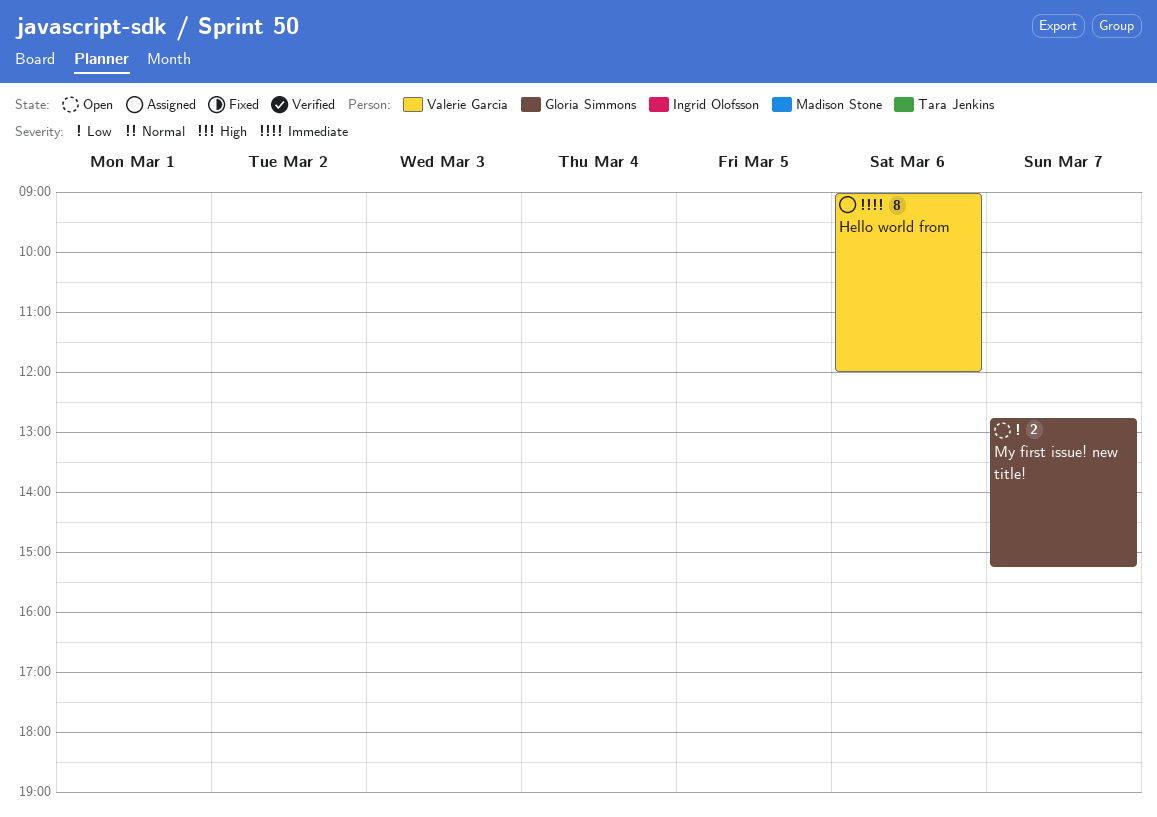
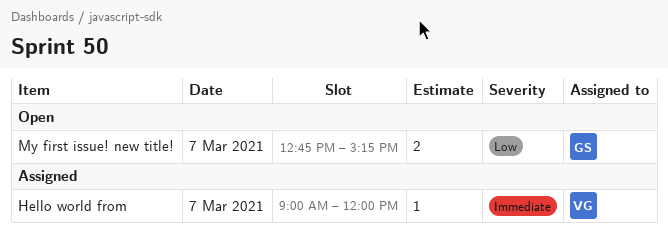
Hello world from, estimate: 8 -> 1
Hello world from, day: Mar 6 -> Mar 7

